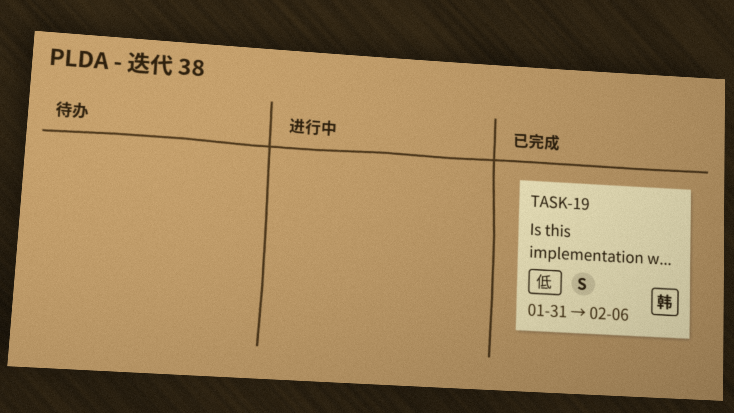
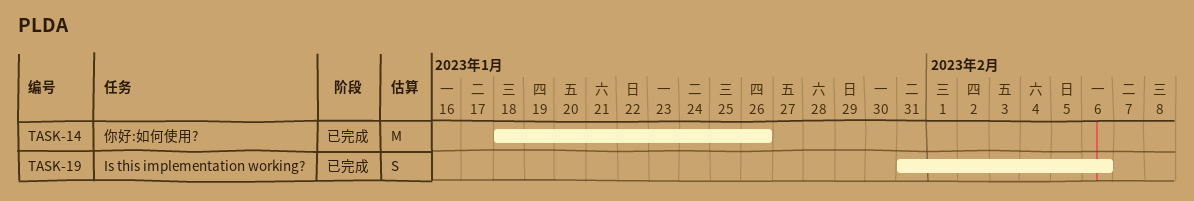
TASK-14: none -> present

